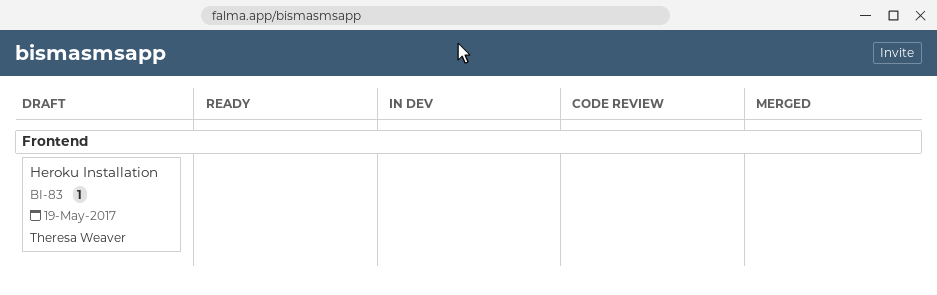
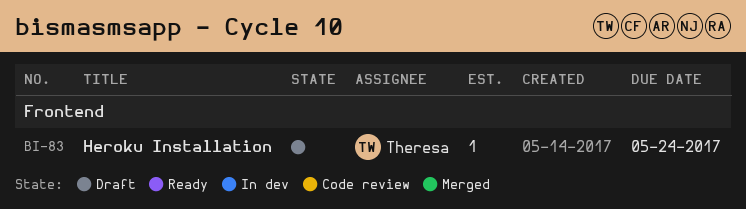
BI-83, due: May 19 -> May 24

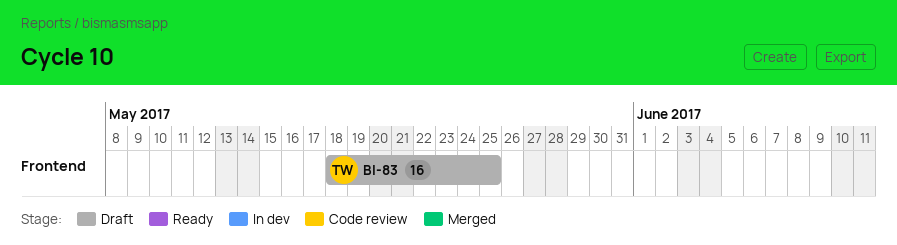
BI-83, estimate: 1 -> 16
BI-83, due: May 24 -> May 25

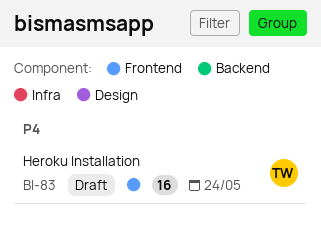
BI-83, due: May 25 -> May 24

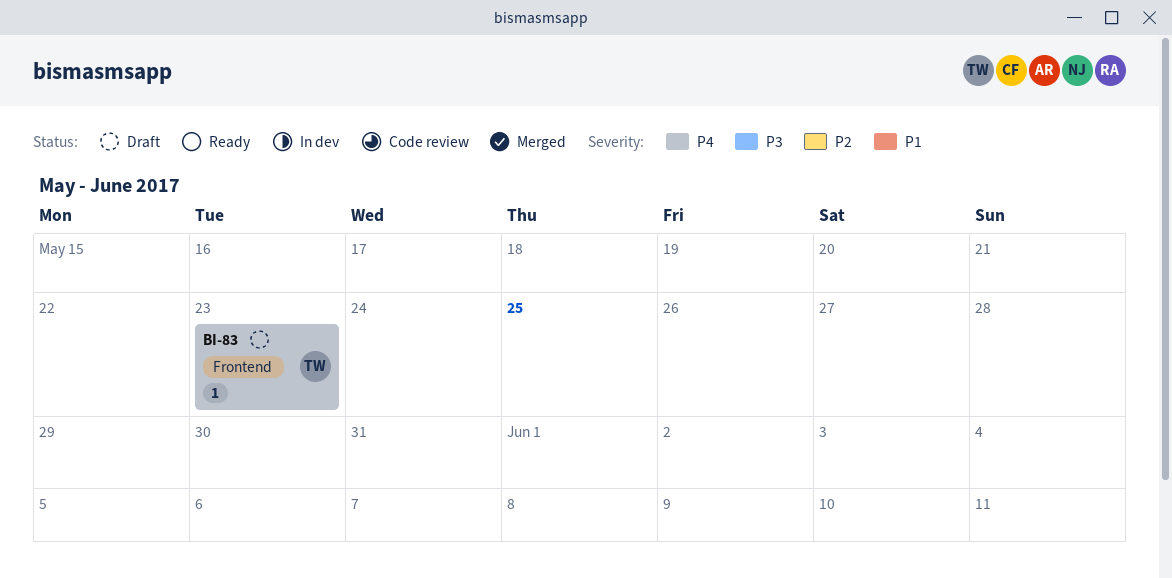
BI-83, estimate: 16 -> 1
BI-83, due: May 24 -> May 23

